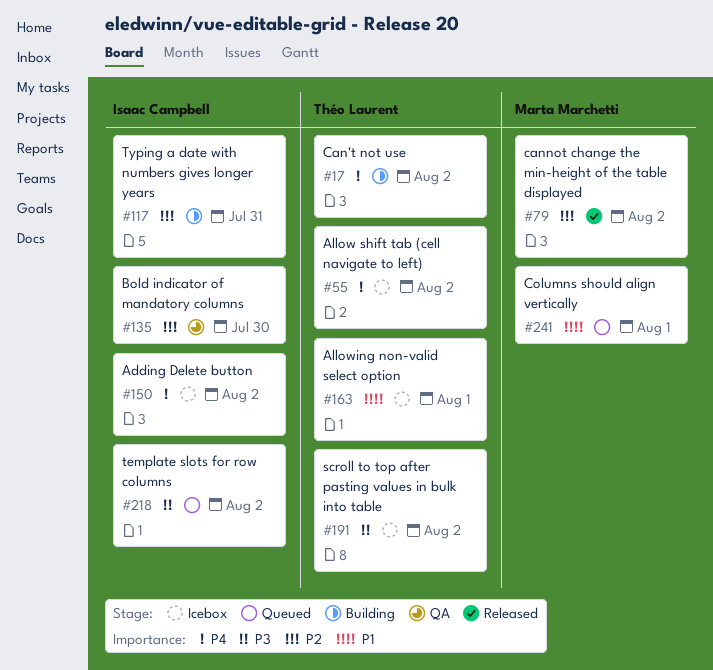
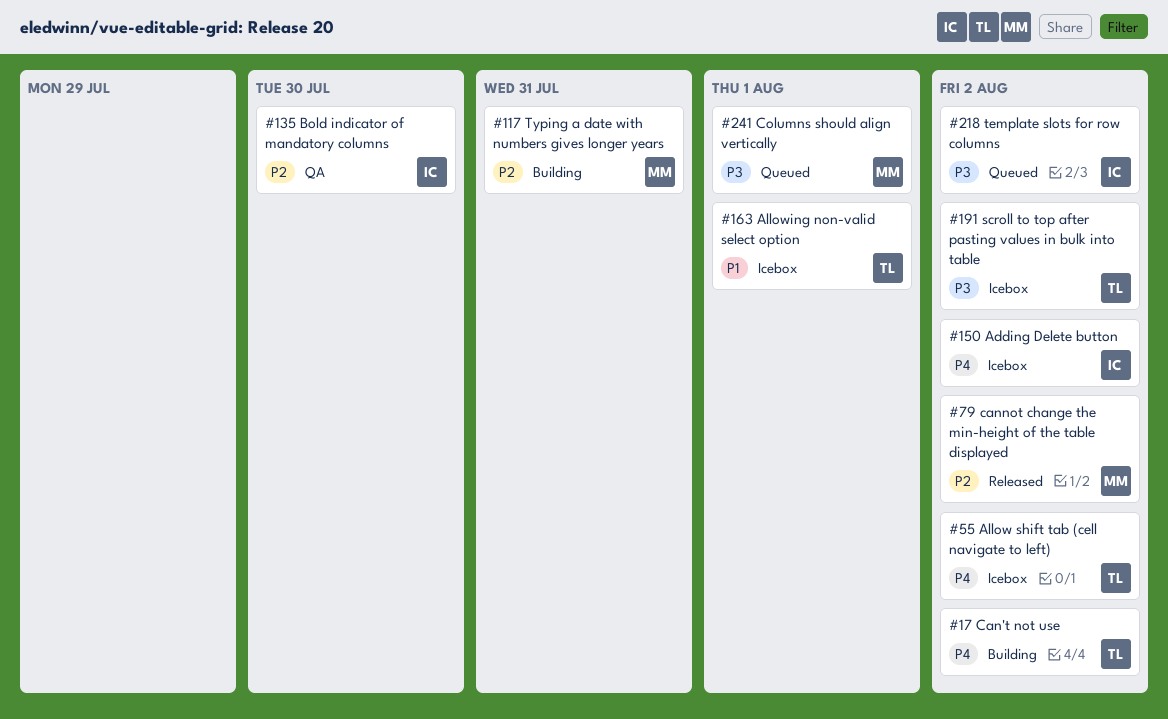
#117, owner: Isaac Campbell -> Marta Marchetti
#241, priority: P1 -> P3

